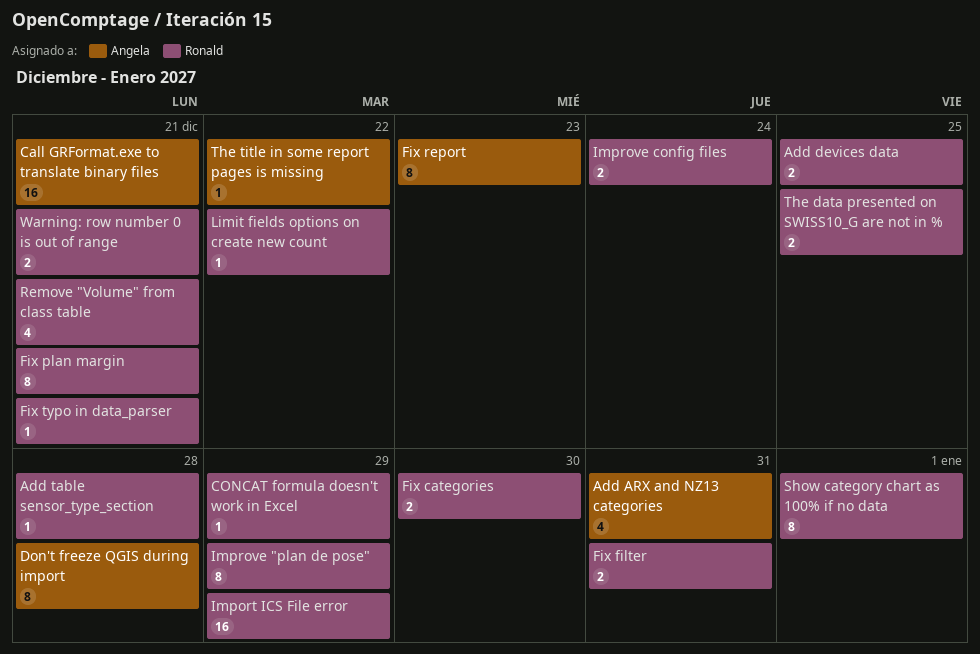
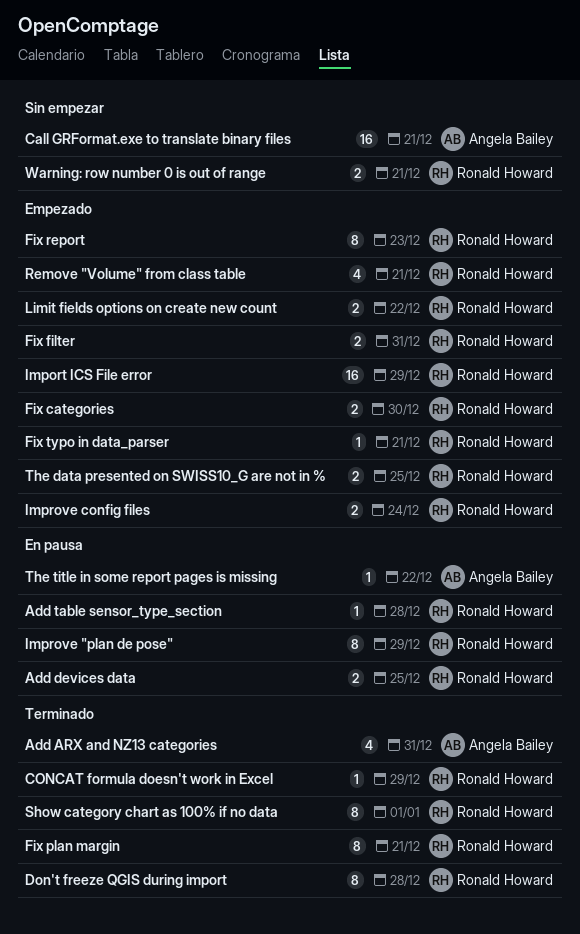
Don't freeze QGIS during import, owner: Angela Bailey -> Ronald Howard
Fix report, owner: Angela Bailey -> Ronald Howard
Limit fields options on create new count, estimate: 1 -> 2

